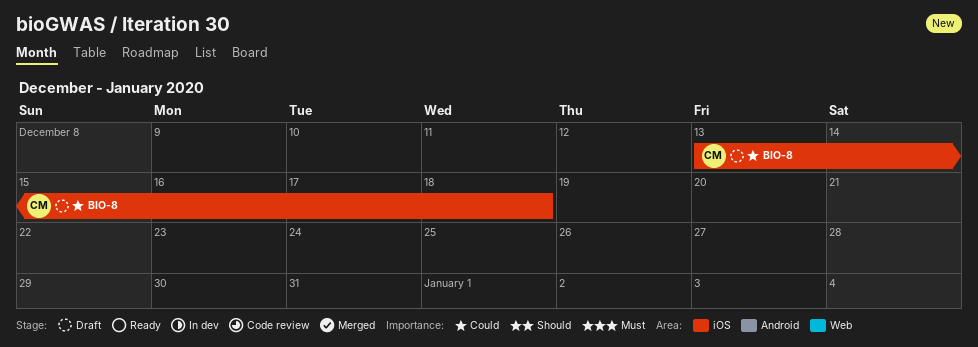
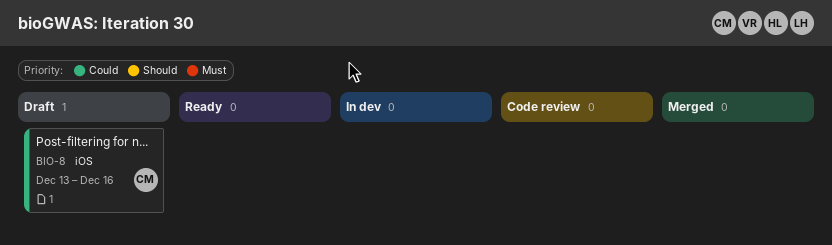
BIO-8, due: Dec 18 -> Dec 16

